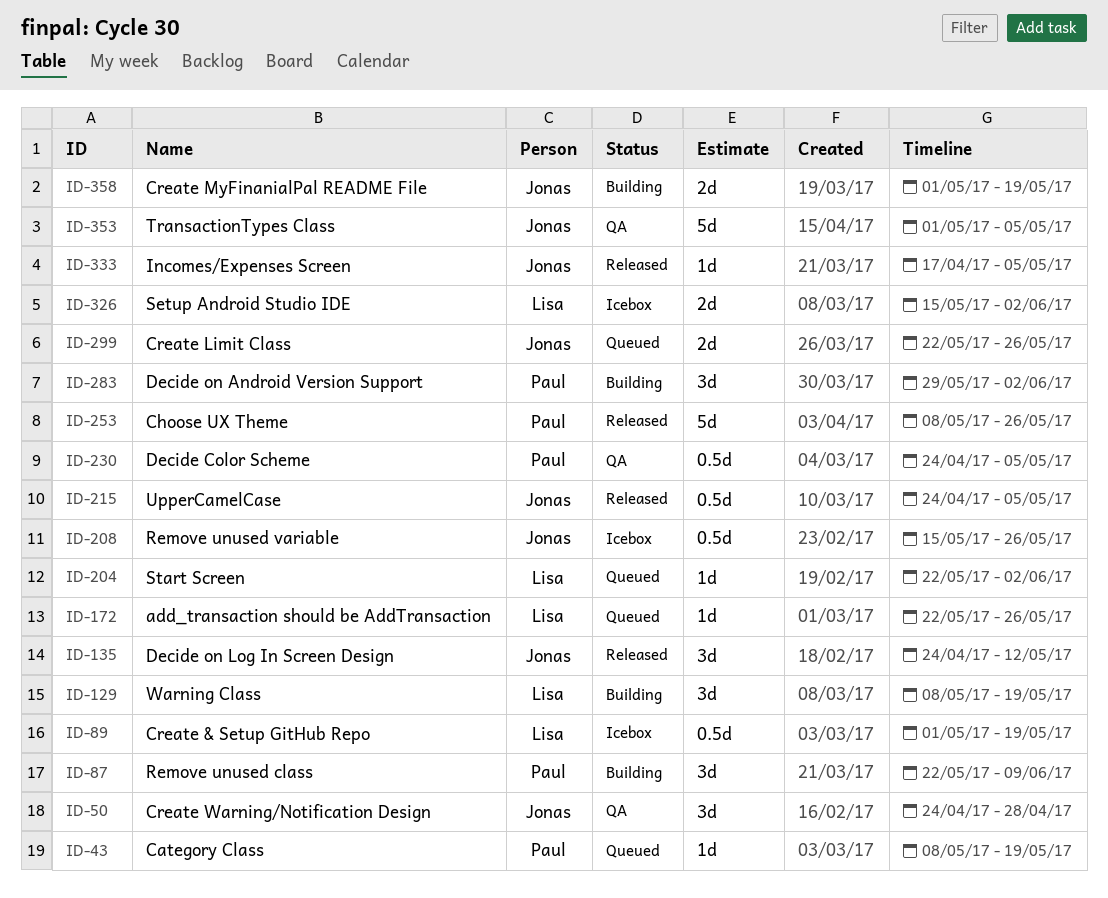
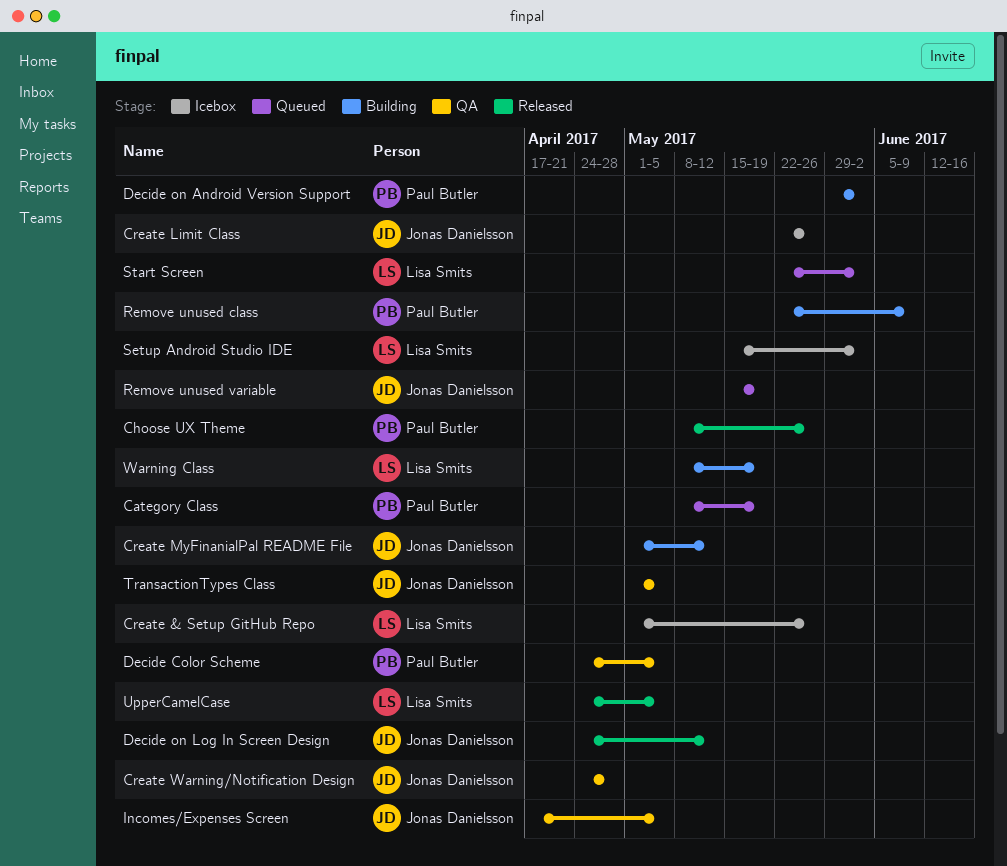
add_transaction should be AddTransaction: present -> none
Create & Setup GitHub Repo, due: May 19 -> May 26
Create Limit Class, status: Queued -> Icebox
Create MyFinanialPal README File, due: May 19 -> May 12
Incomes/Expenses Screen, status: Released -> QA
Remove unused variable, status: Icebox -> Queued
Remove unused variable, due: May 26 -> May 19
UpperCamelCase, owner: Jonas Danielsson -> Lisa Smits

